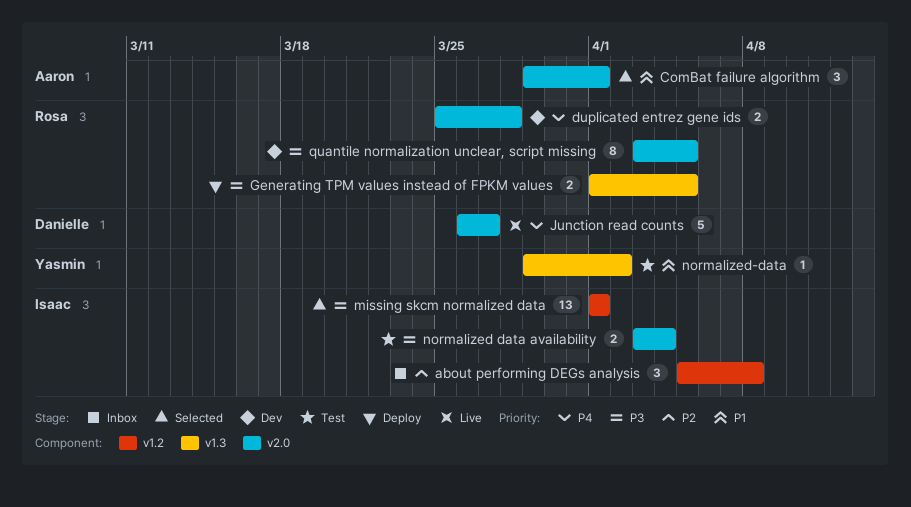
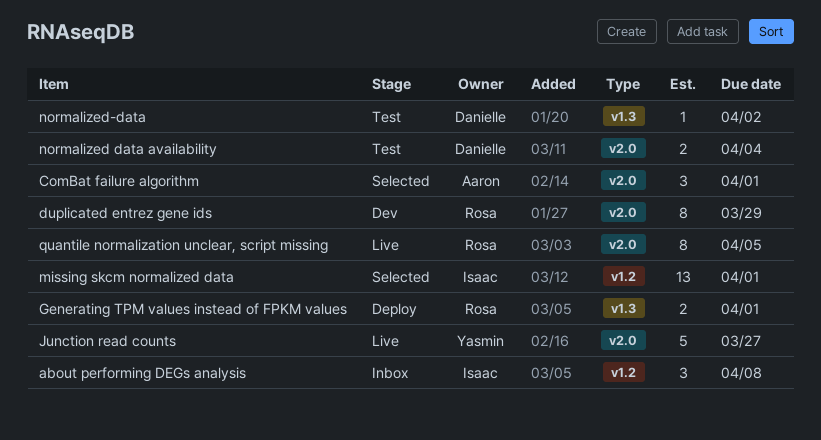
duplicated entrez gene ids, estimate: 2 -> 8
duplicated entrez gene ids, due: Mar 28 -> Mar 29
Generating TPM values instead of FPKM values, due: Apr 5 -> Apr 1
Junction read counts, owner: Danielle -> Yasmin
normalized data availability, owner: Isaac -> Danielle
normalized-data, owner: Yasmin -> Danielle
quantile normalization unclear, script missing, status: Dev -> Live

